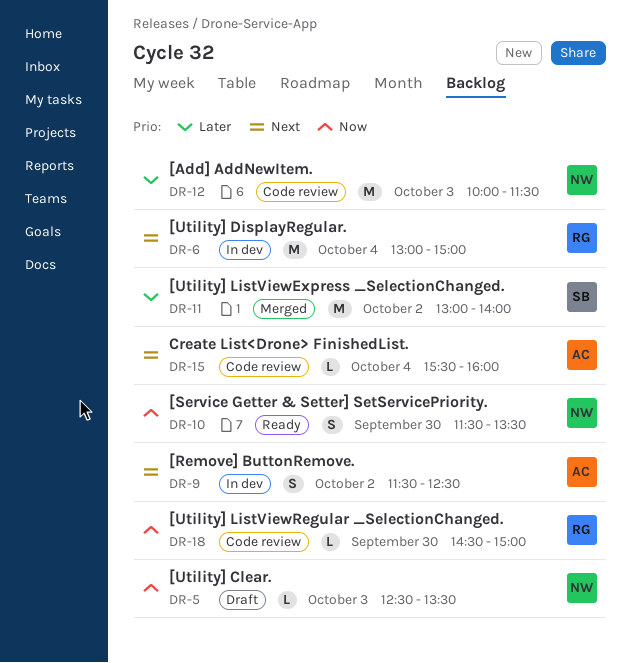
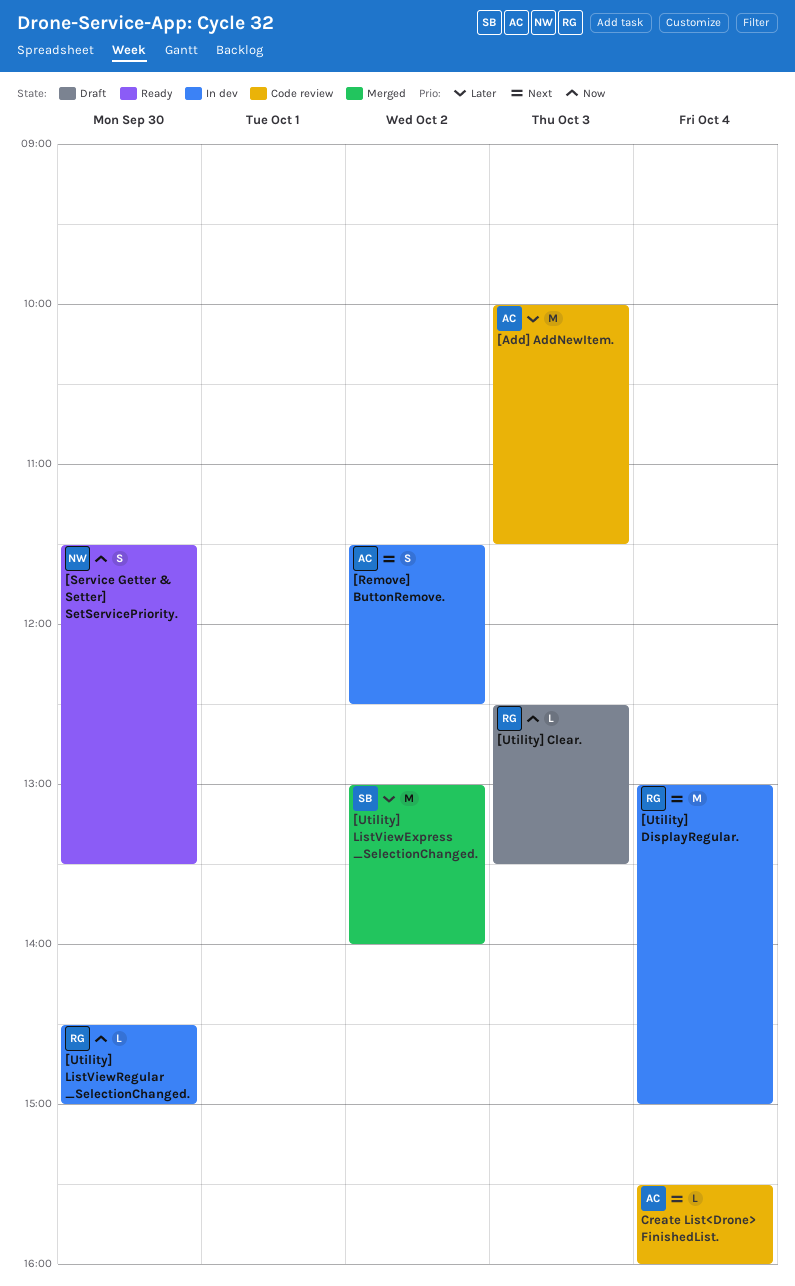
[Add] AddNewItem., owner: NW -> AC
[Utility] Clear., owner: NW -> RG
[Utility] ListViewRegular _SelectionChanged., status: Code review -> In dev

